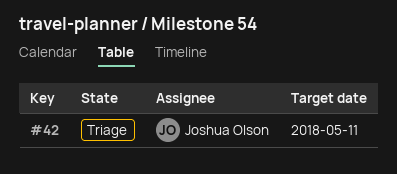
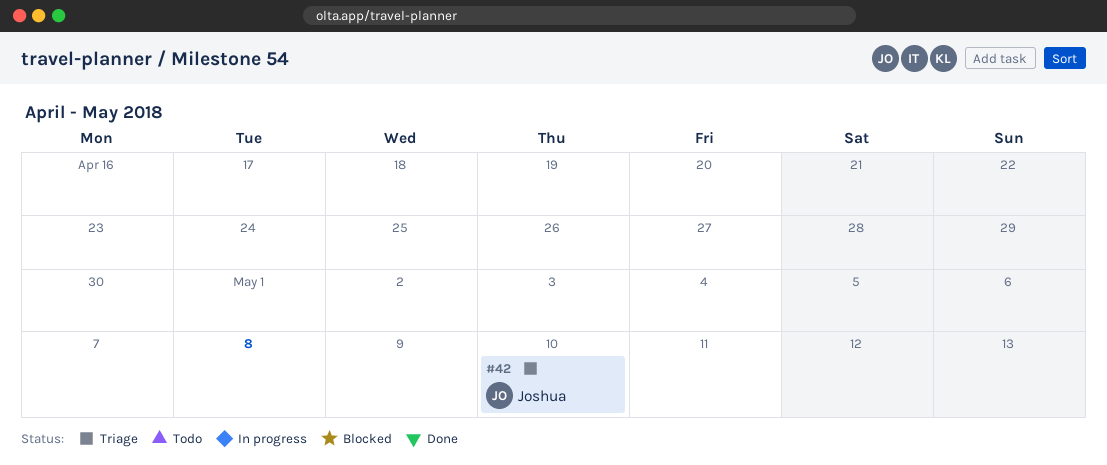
#42, due: May 11 -> May 10

